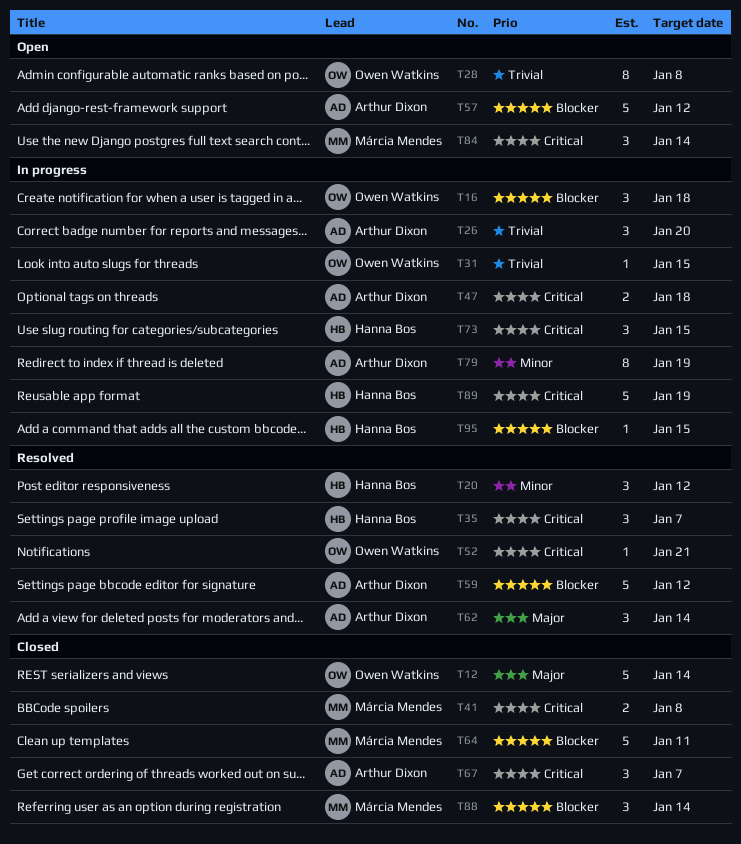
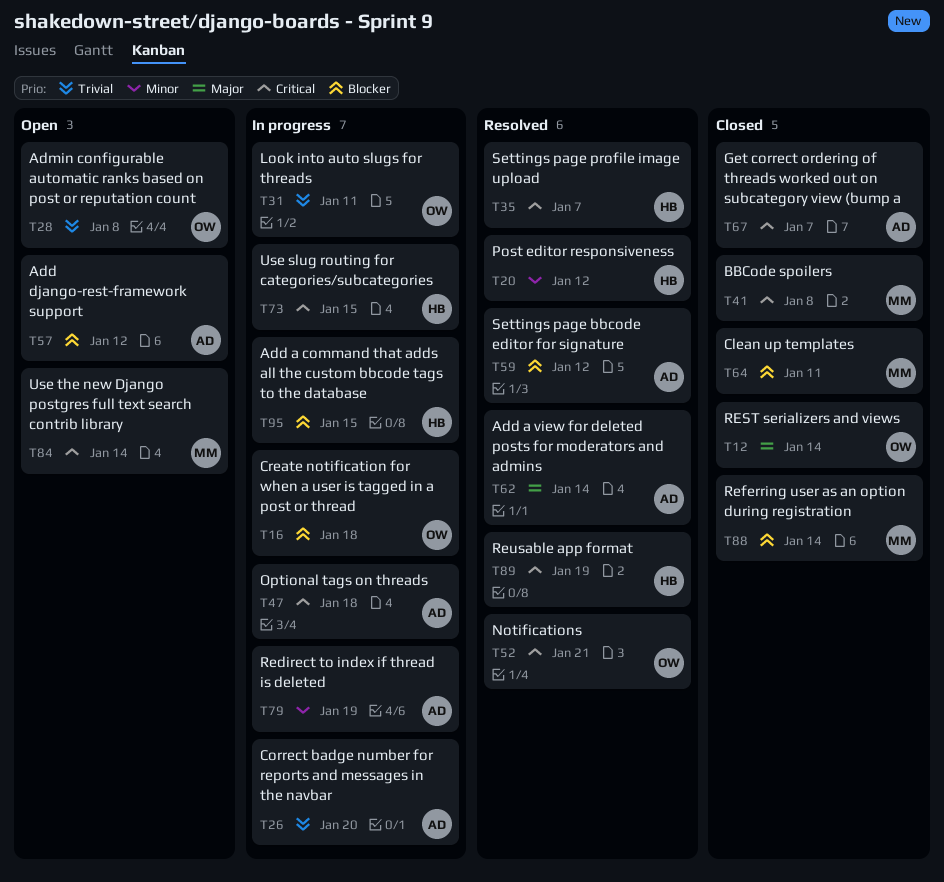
T31, due: Jan 15 -> Jan 11
T89, status: In progress -> Resolved

